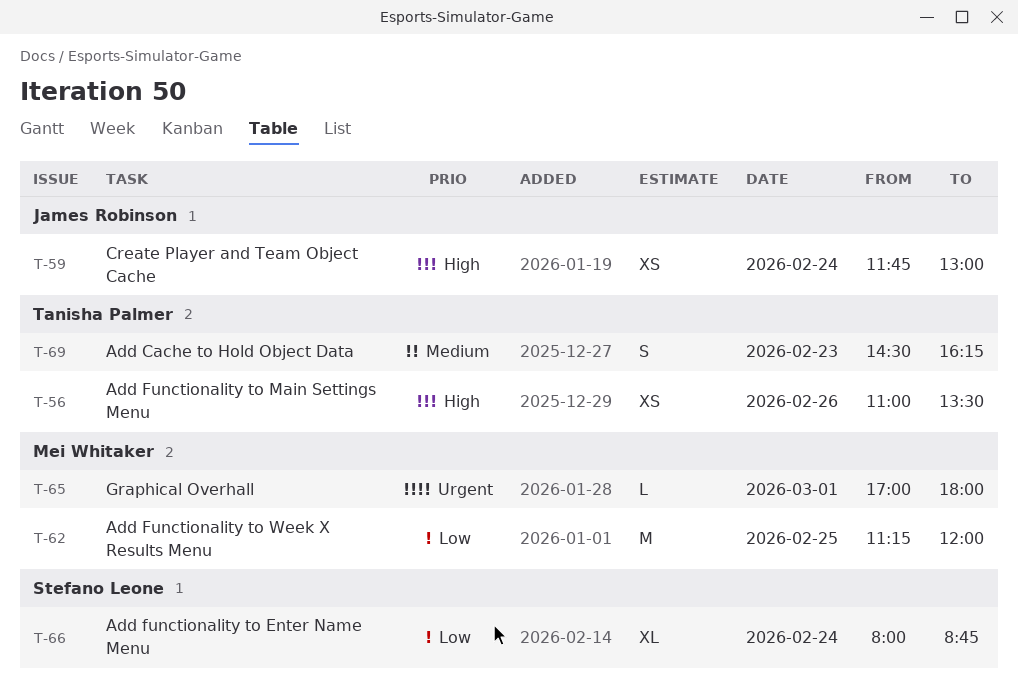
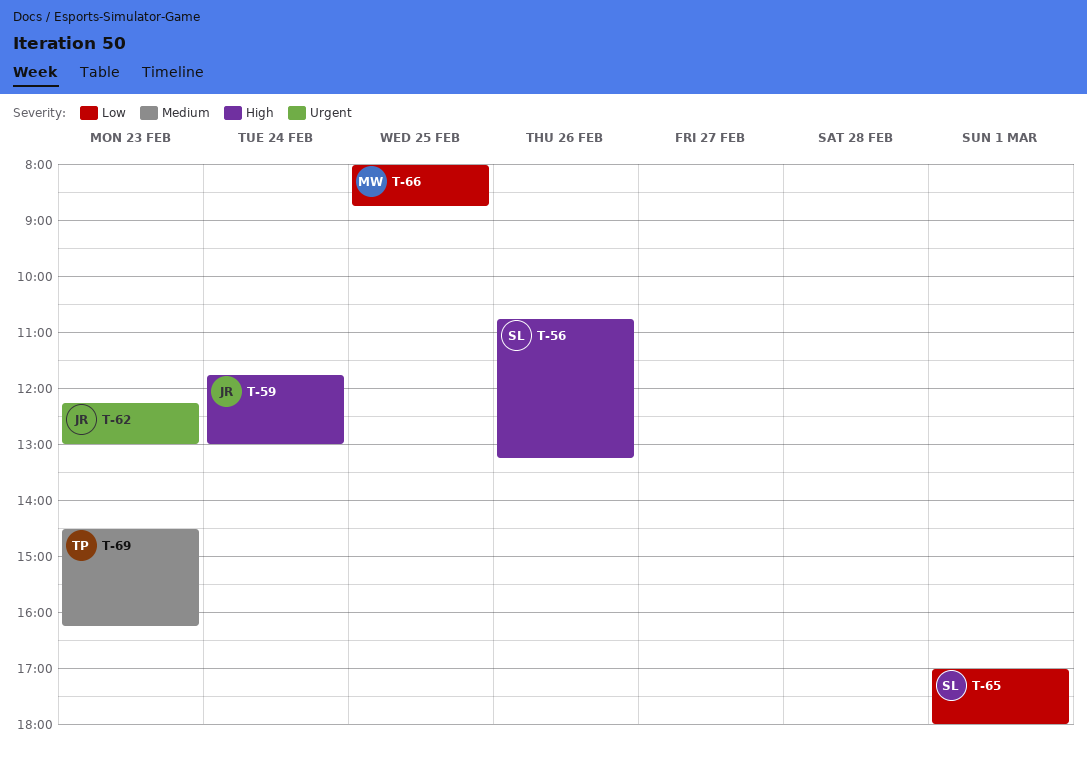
T-56, owner: Tanisha Palmer -> Stefano Leone
T-56, begins: 11:00 -> 10:45
T-56, ends: 13:30 -> 13:15
T-62, owner: Mei Whitaker -> James Robinson
T-62, priority: Low -> Urgent
T-62, day: Feb 25 -> Feb 23
T-62, begins: 11:15 -> 12:15
T-62, ends: 12:00 -> 13:00
T-65, owner: Mei Whitaker -> Stefano Leone
T-65, priority: Urgent -> Low
T-66, owner: Stefano Leone -> Mei Whitaker
T-66, day: Feb 24 -> Feb 25

